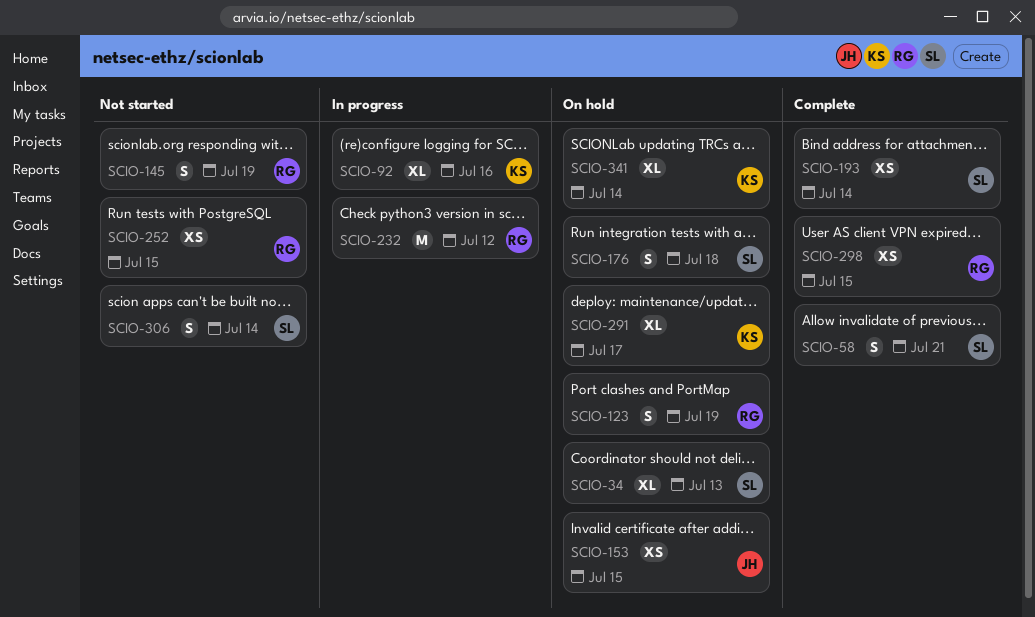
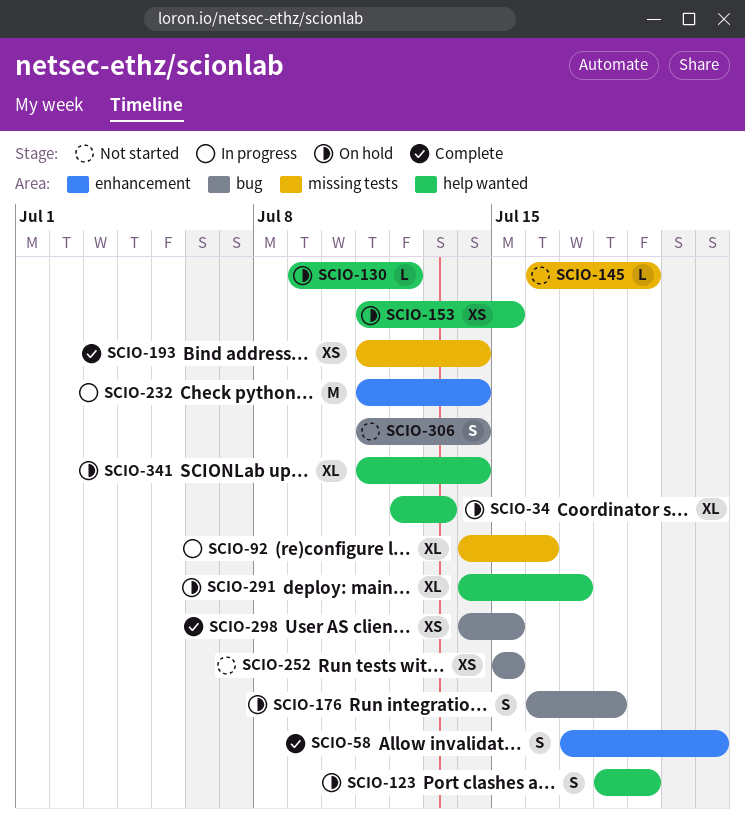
SCIO-130: none -> present
SCIO-145, estimate: S -> L
SCIO-232, due: Jul 12 -> Jul 14

